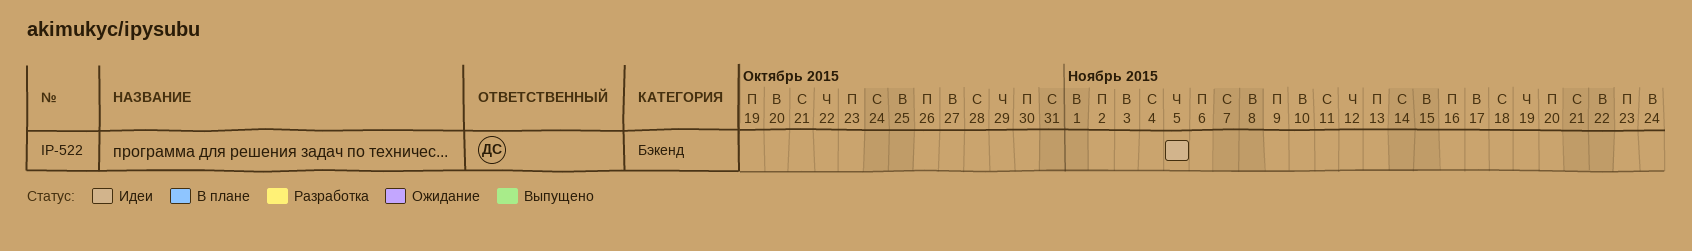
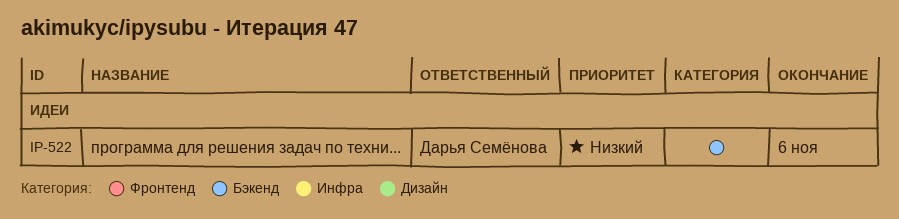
IP-522, due: Nov 5 -> Nov 6

